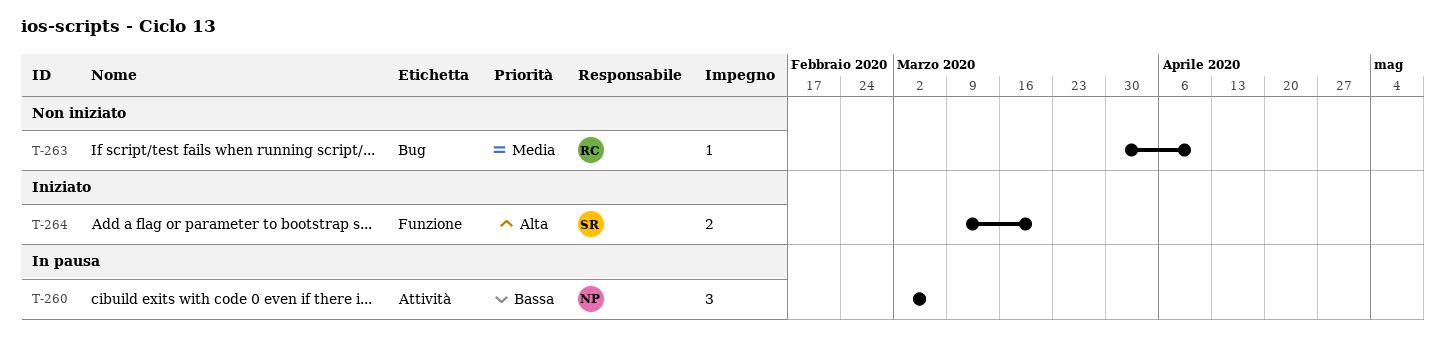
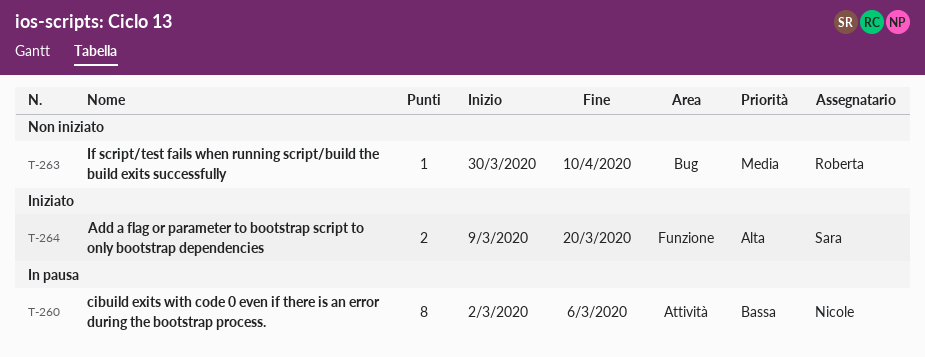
T-260, estimate: 3 -> 8

